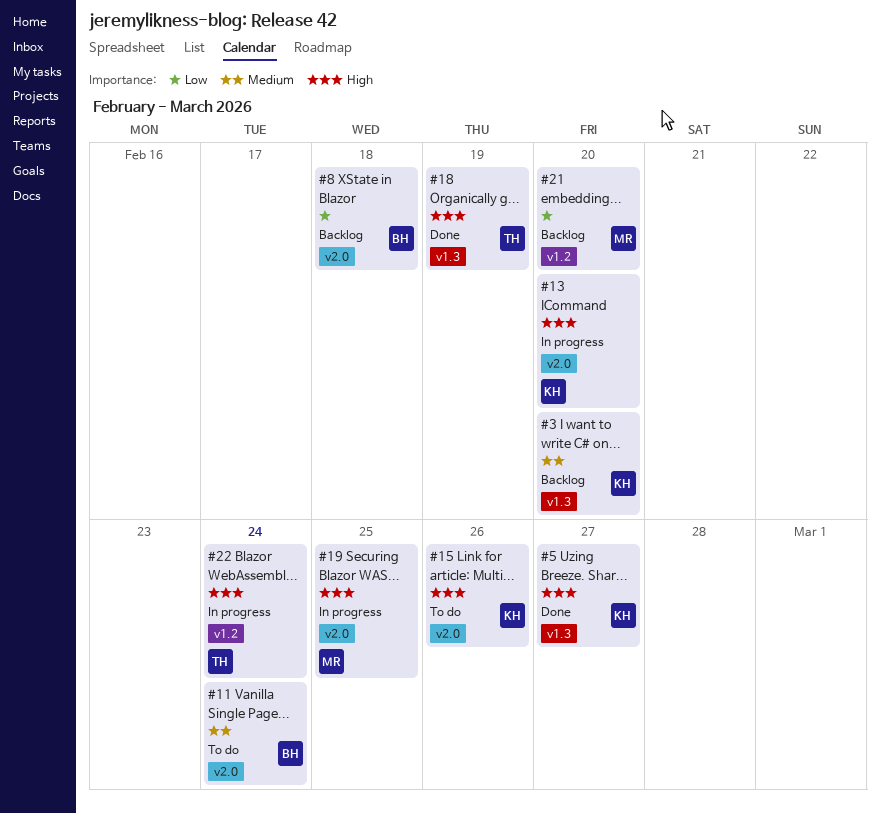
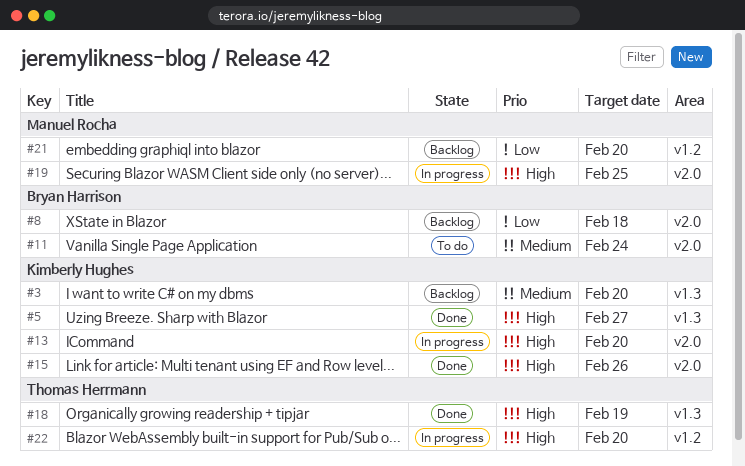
#15, status: To do -> Done
#22, due: Feb 24 -> Feb 20

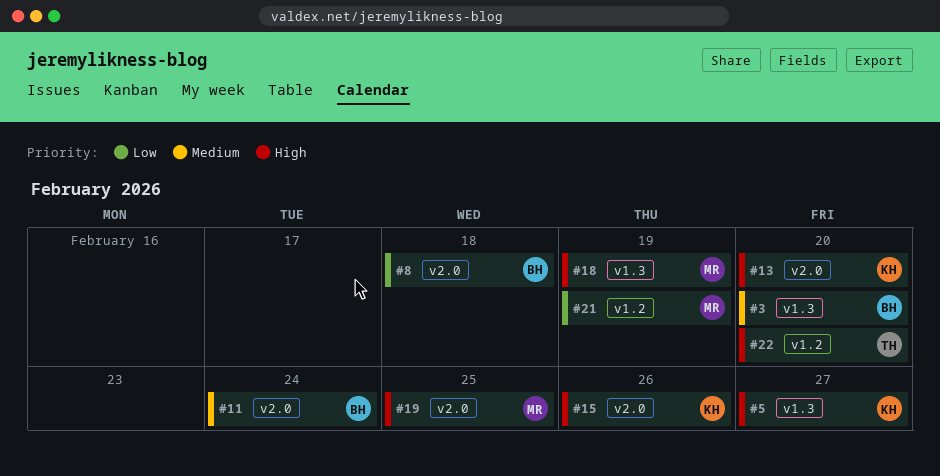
#3, owner: Kimberly Hughes -> Bryan Harrison
#18, owner: Thomas Herrmann -> Manuel Rocha
#21, due: Feb 20 -> Feb 19

